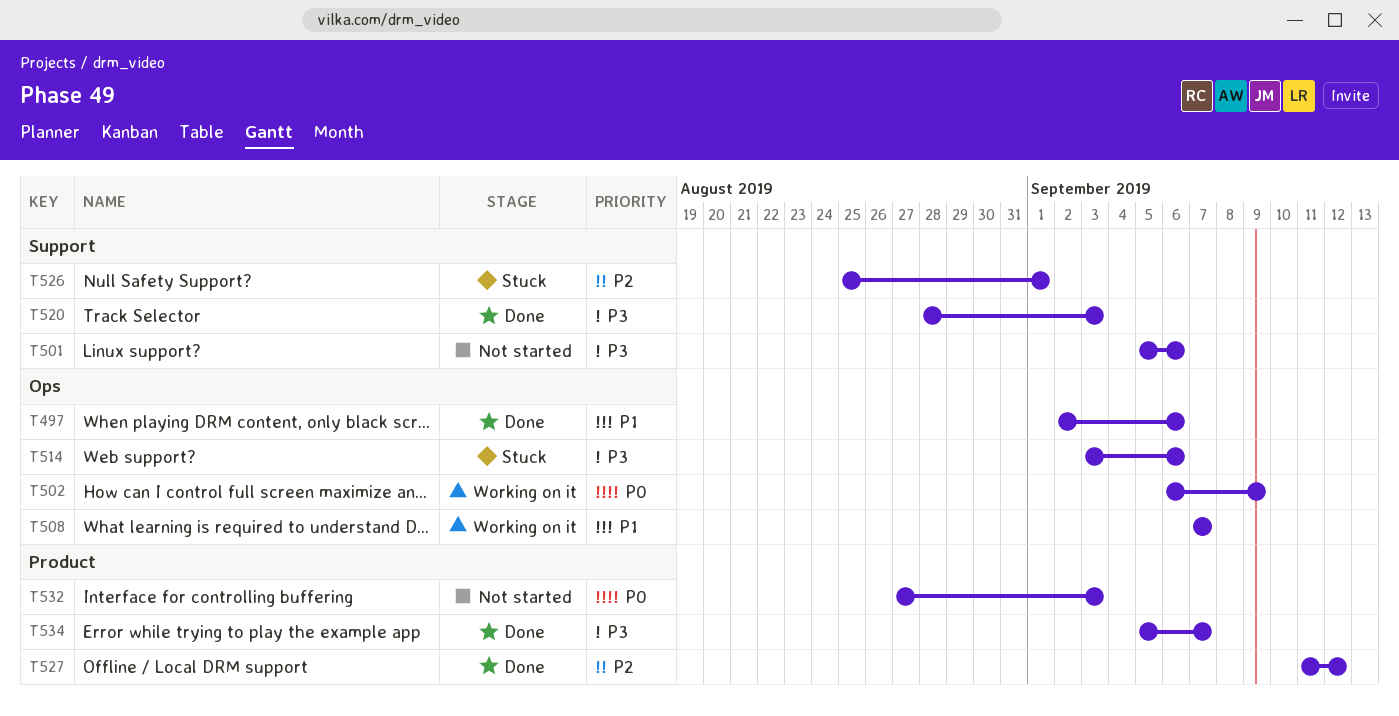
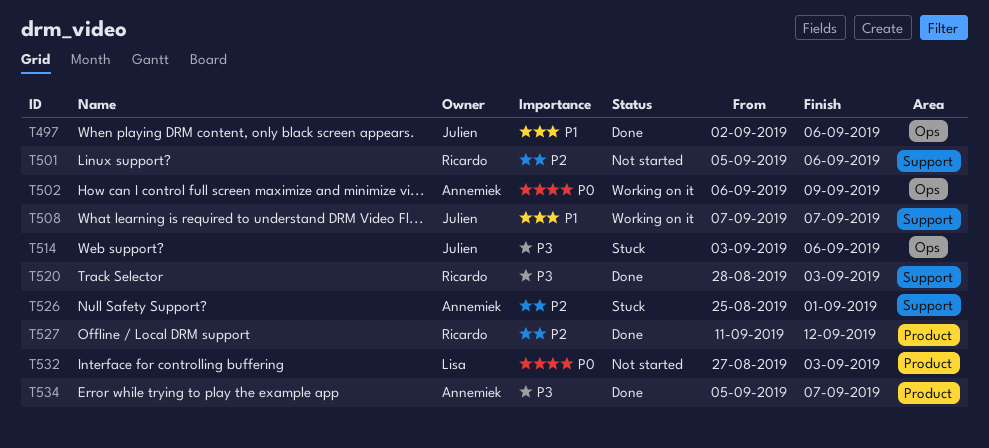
T501, priority: P3 -> P2
T508, label: Ops -> Support

